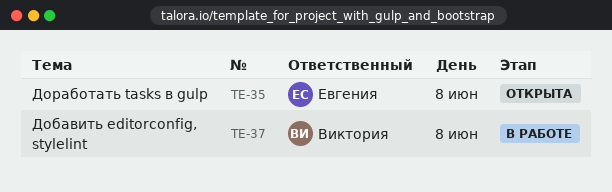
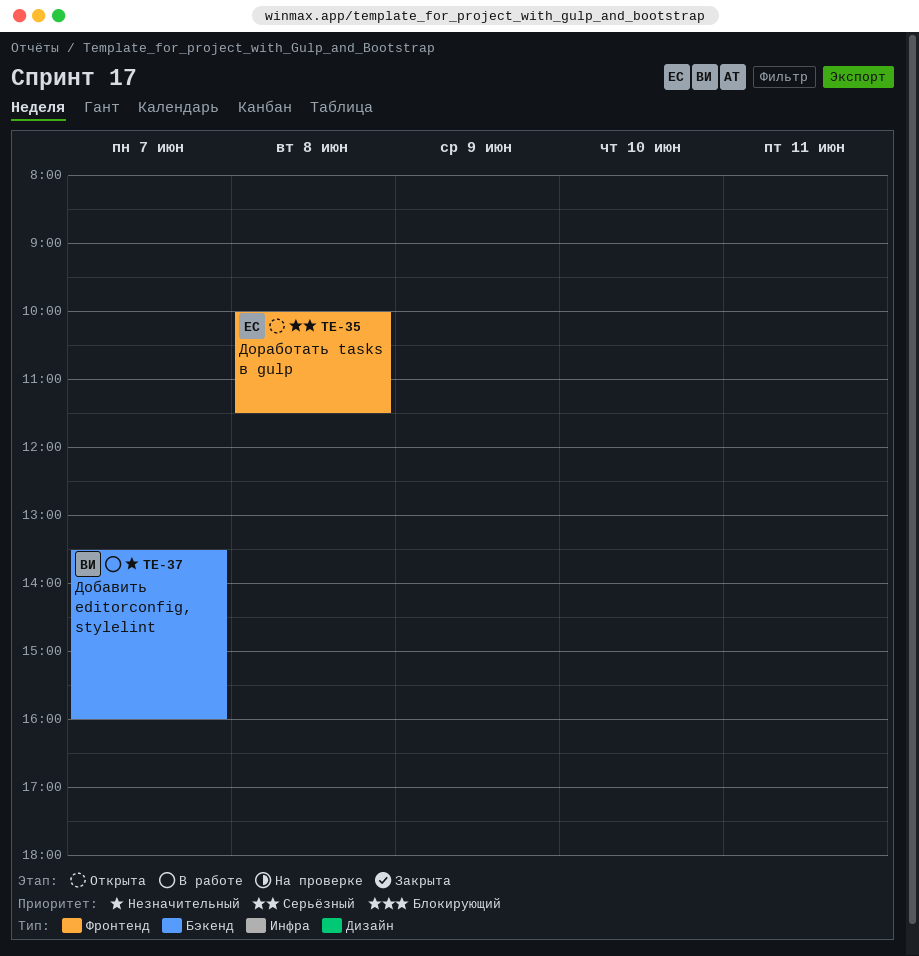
TE-37, day: Jun 8 -> Jun 7

